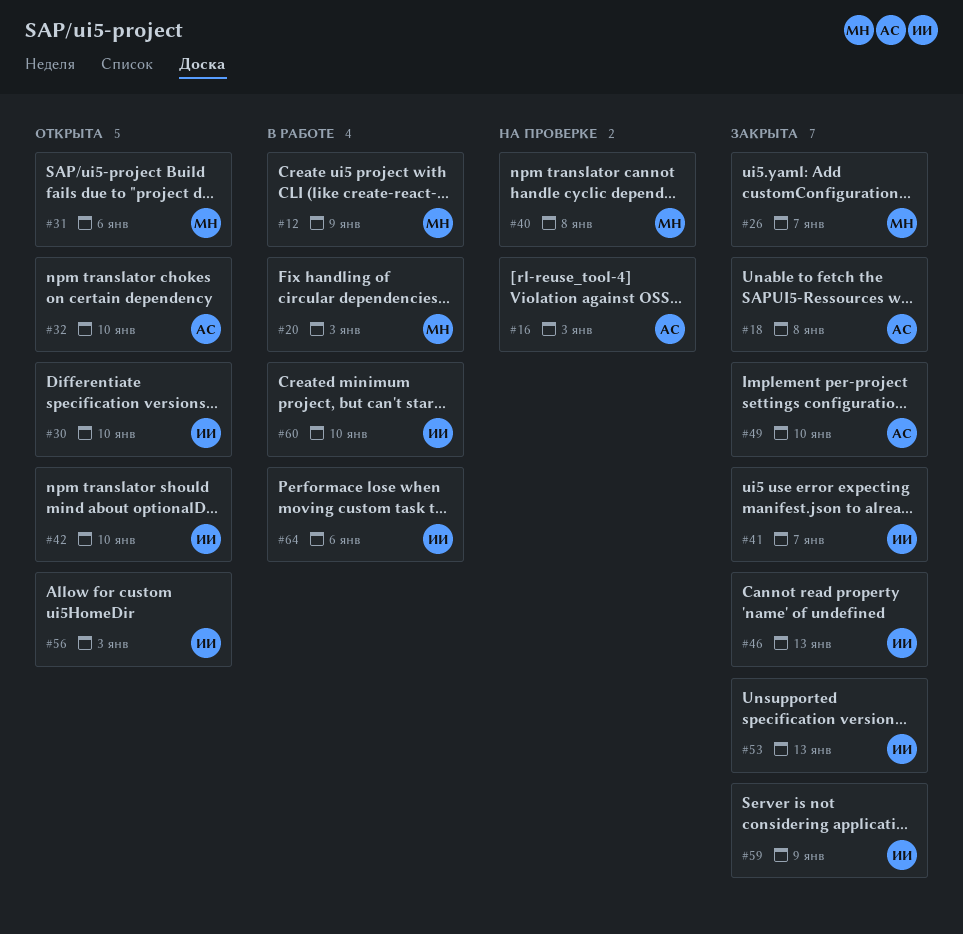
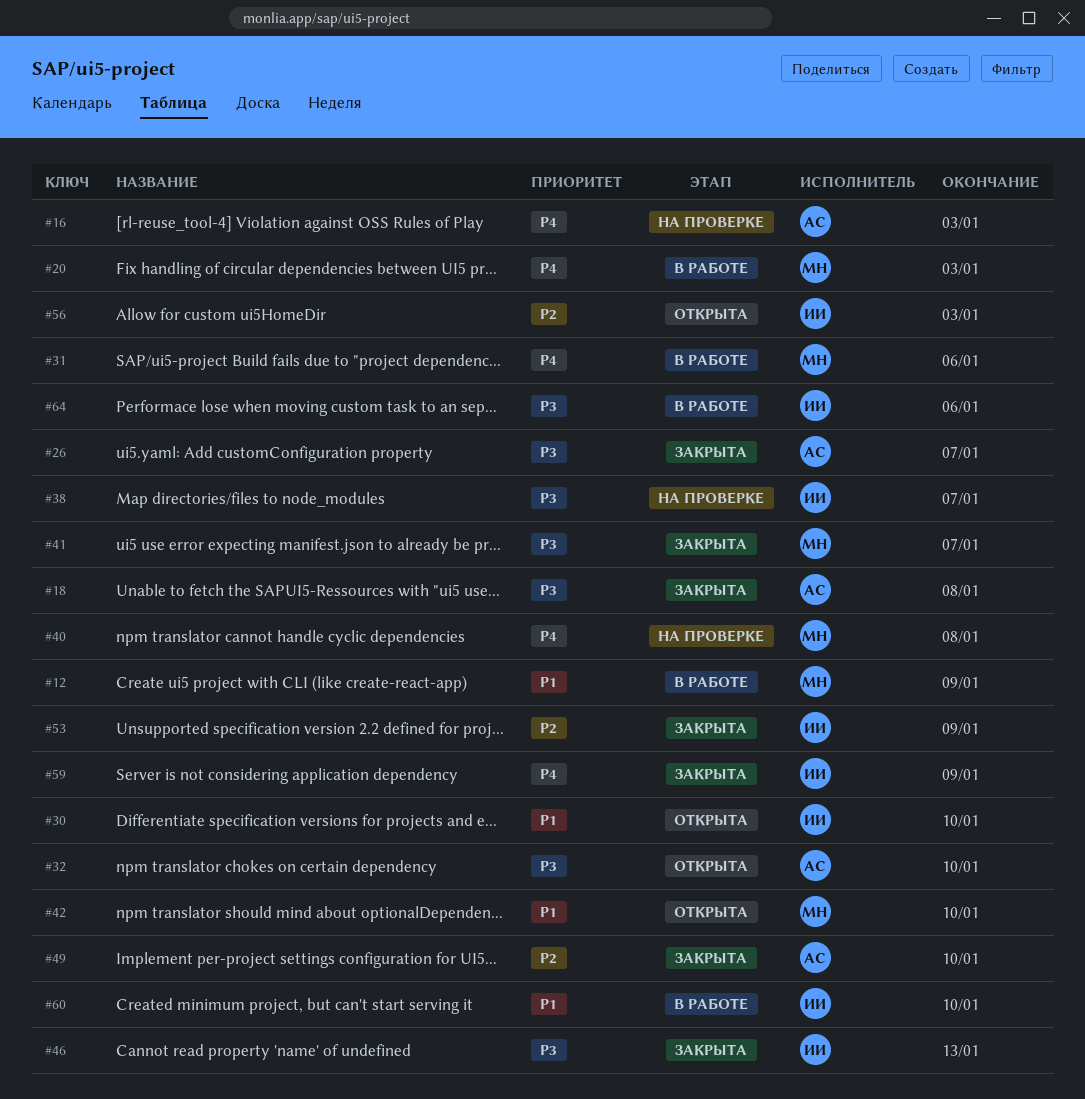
#26, owner: МН -> АС
#31, status: Открыта -> В работе
#38: none -> present
#41, owner: ИИ -> МН
#42, owner: ИИ -> МН
#53, due: Jan 13 -> Jan 9

